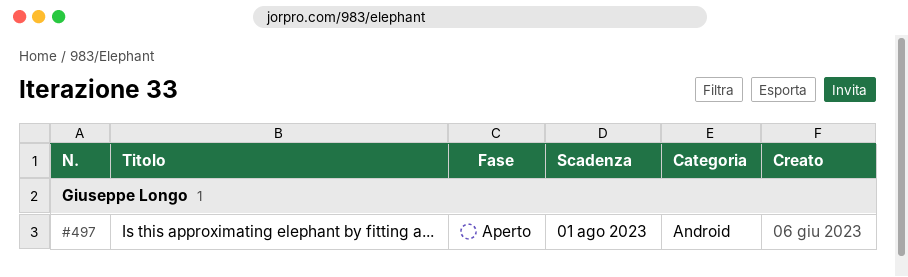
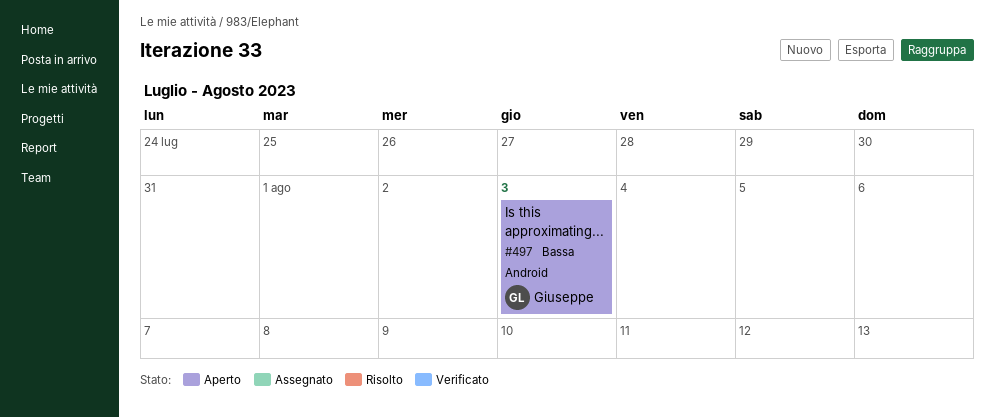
#497, due: Aug 1 -> Aug 3

